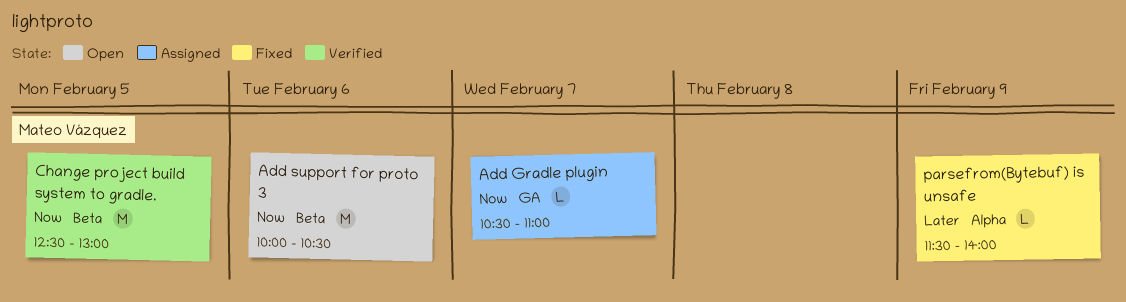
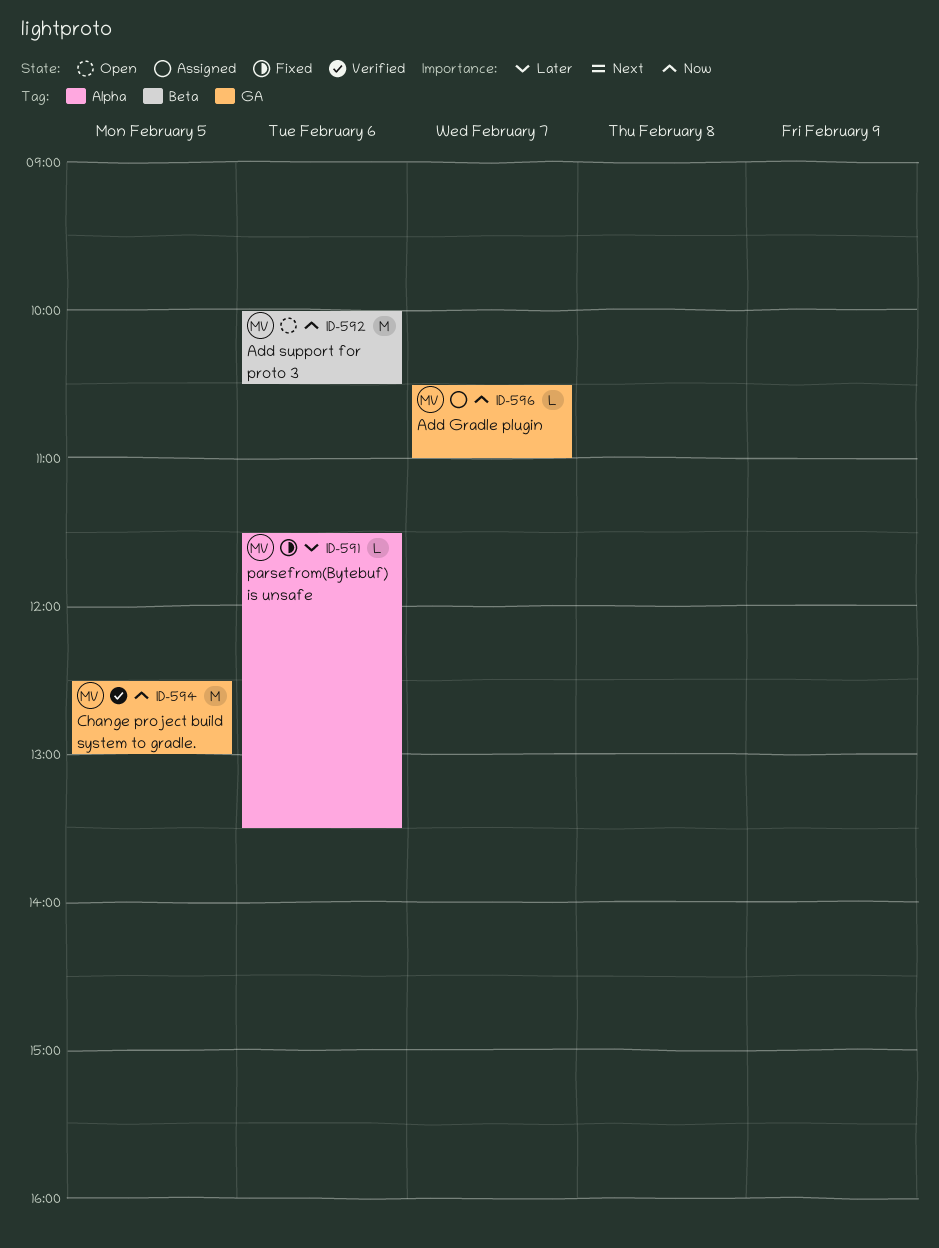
Change project build system to gradle., label: Beta -> GA
parsefrom(Bytebuf) is unsafe, day: Feb 9 -> Feb 6
parsefrom(Bytebuf) is unsafe, ends: 14:00 -> 13:30

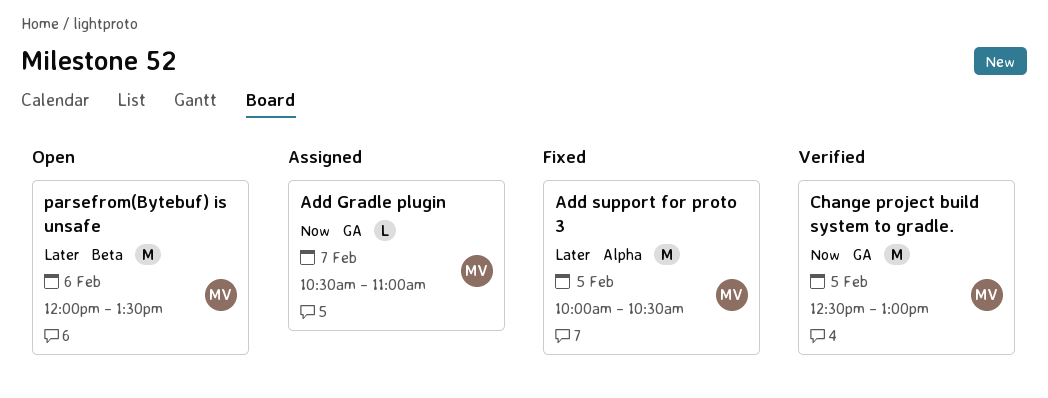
Add support for proto 3, status: Open -> Fixed
Add support for proto 3, priority: Now -> Later
Add support for proto 3, label: Beta -> Alpha
Add support for proto 3, day: Feb 6 -> Feb 5
parsefrom(Bytebuf) is unsafe, status: Fixed -> Open
parsefrom(Bytebuf) is unsafe, label: Alpha -> Beta
parsefrom(Bytebuf) is unsafe, estimate: L -> M
parsefrom(Bytebuf) is unsafe, begins: 11:30 -> 12:00

